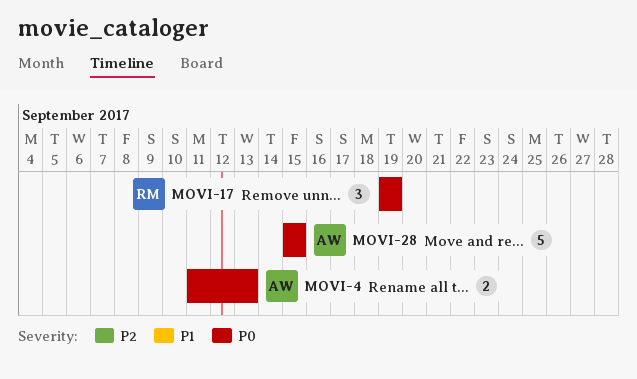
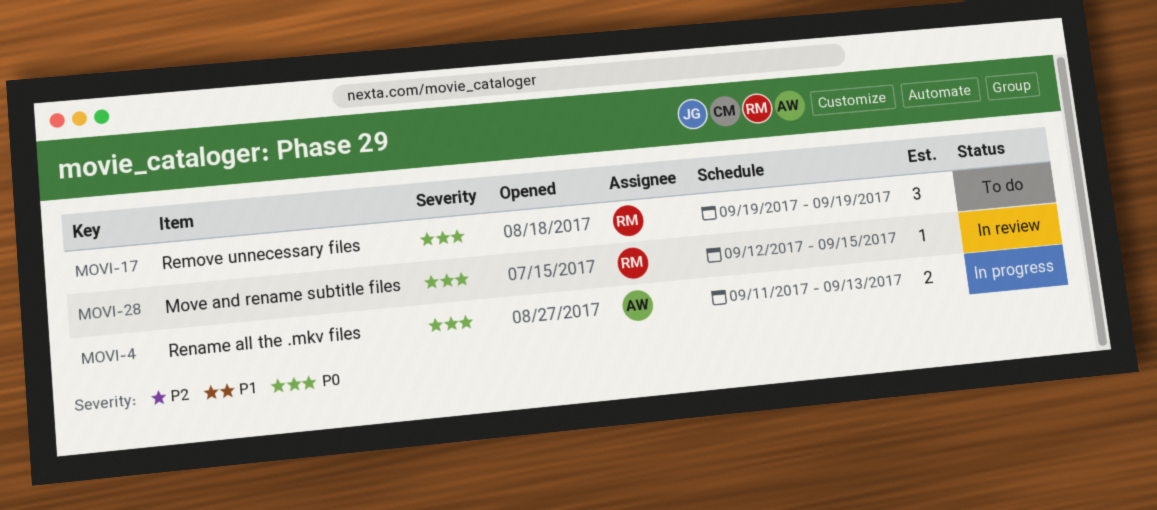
MOVI-28, owner: AW -> RM
MOVI-28, estimate: 5 -> 1
MOVI-28, start: Sep 15 -> Sep 12

